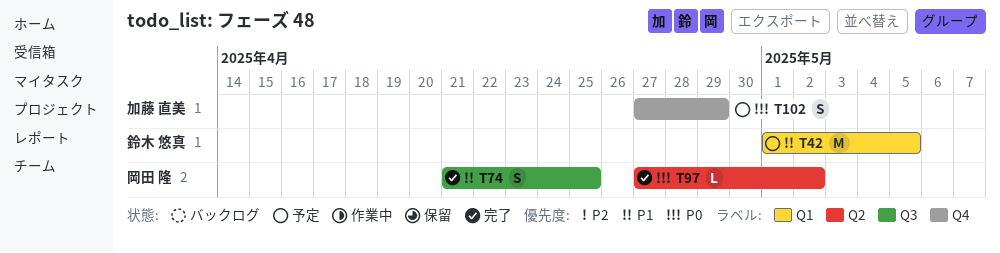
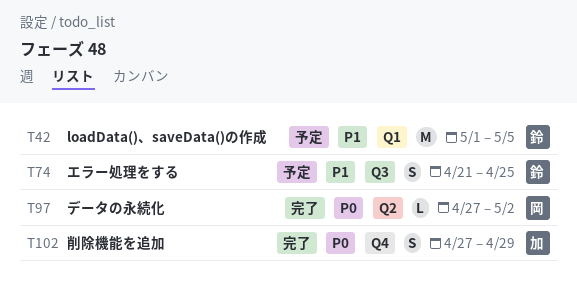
T74, status: 完了 -> 予定
T74, owner: 岡田 隆 -> 鈴木 悠真
T102, status: 予定 -> 完了

